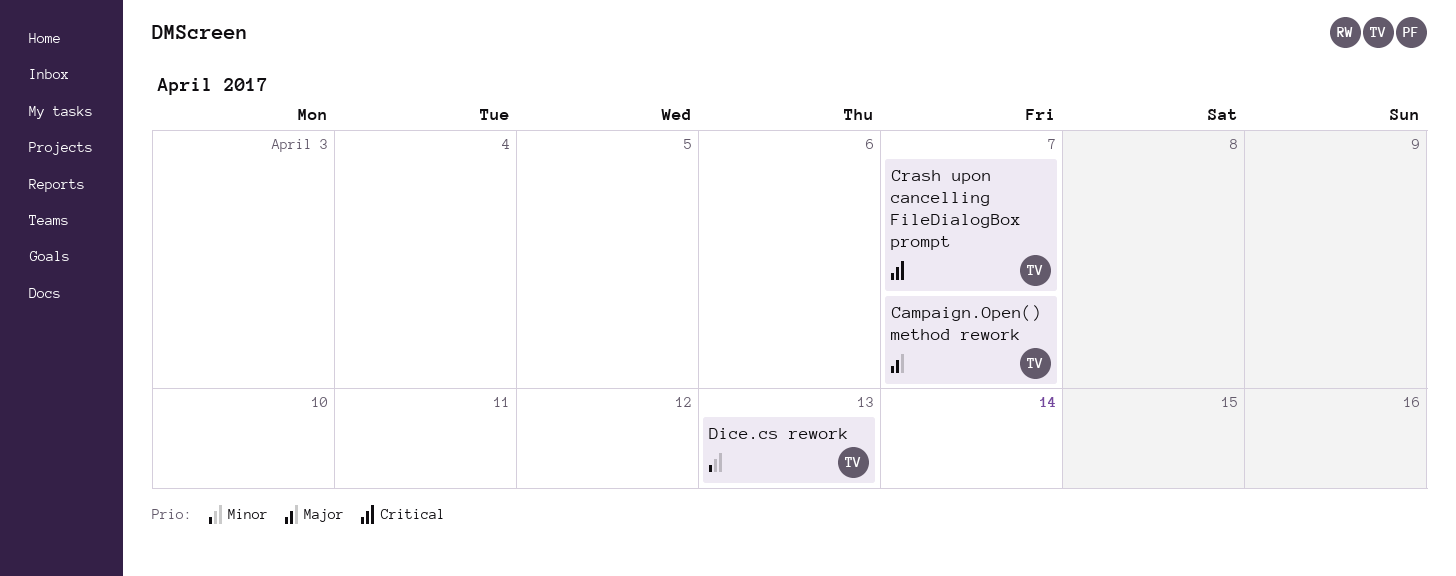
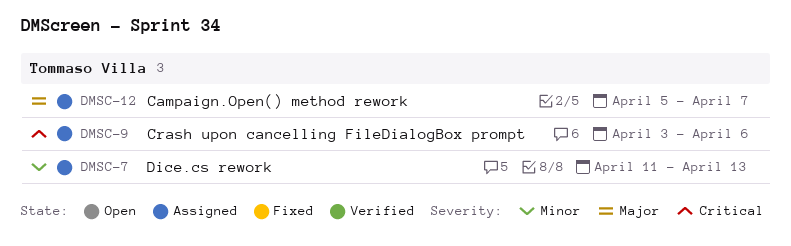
Crash upon cancelling FileDialogBox prompt, due: Apr 7 -> Apr 6

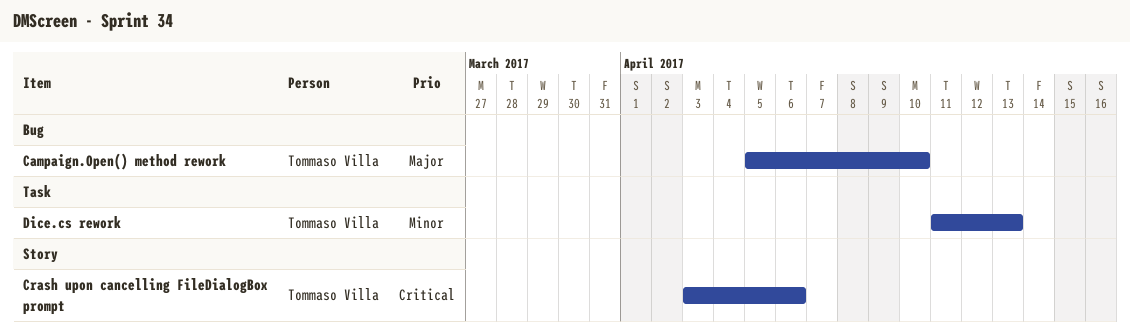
Campaign.Open() method rework, due: Apr 7 -> Apr 10

